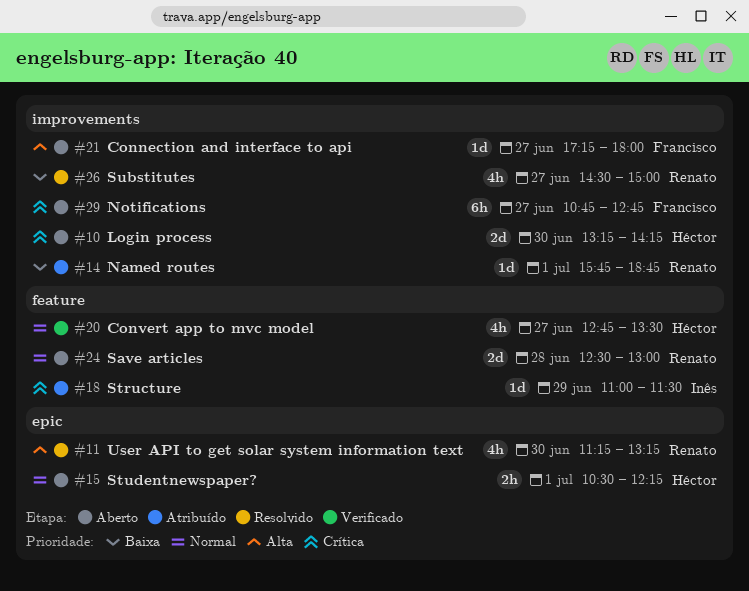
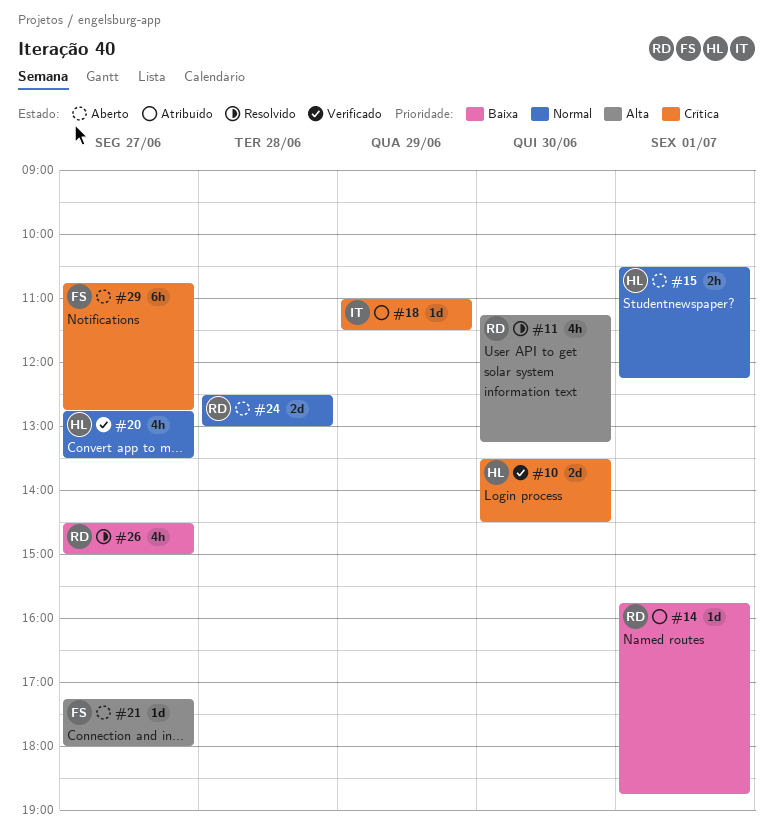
#10, status: Aberto -> Verificado
#10, begins: 13:15 -> 13:30
#10, ends: 14:15 -> 14:30

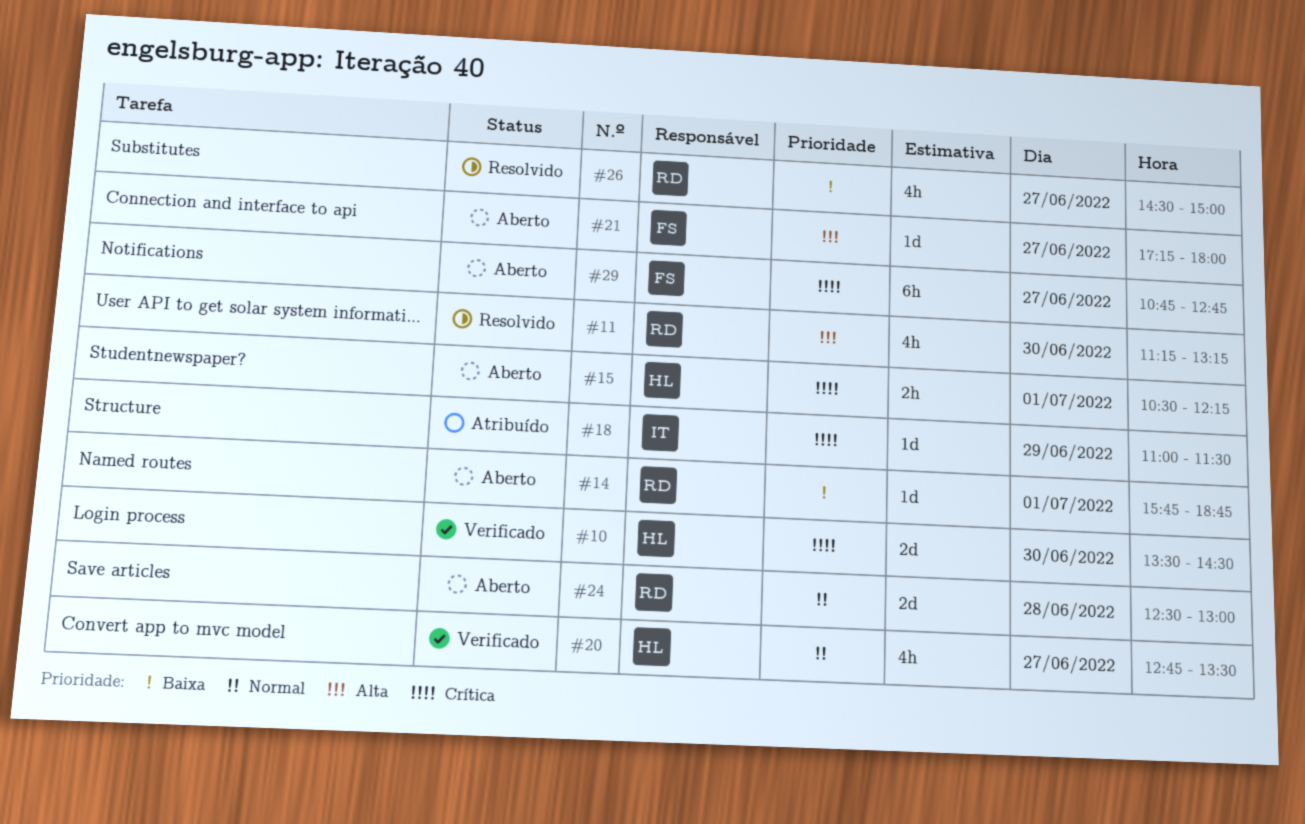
#14, status: Atribuído -> Aberto
#15, priority: Normal -> Crítica

